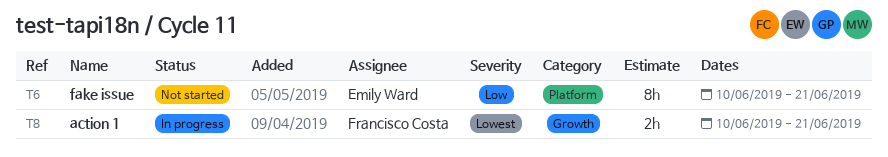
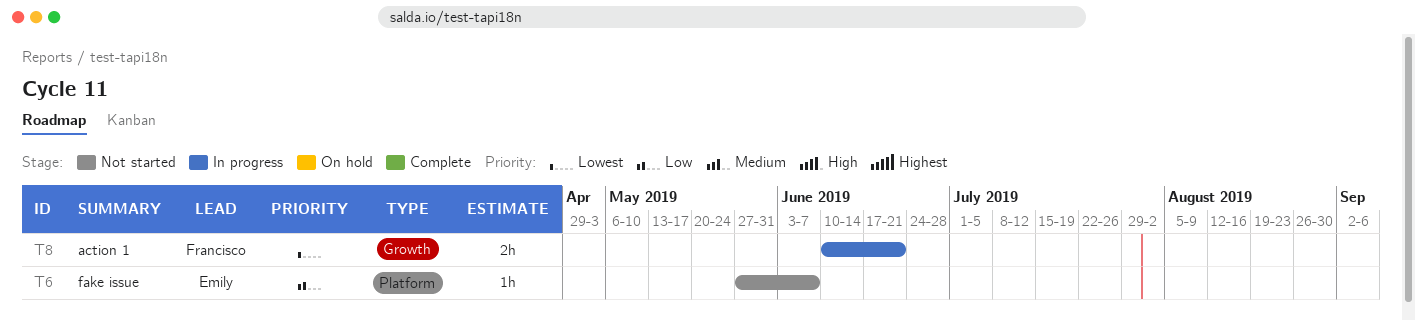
T6, estimate: 8h -> 1h
T6, start: Jun 10 -> May 27
T6, due: Jun 21 -> Jun 7

